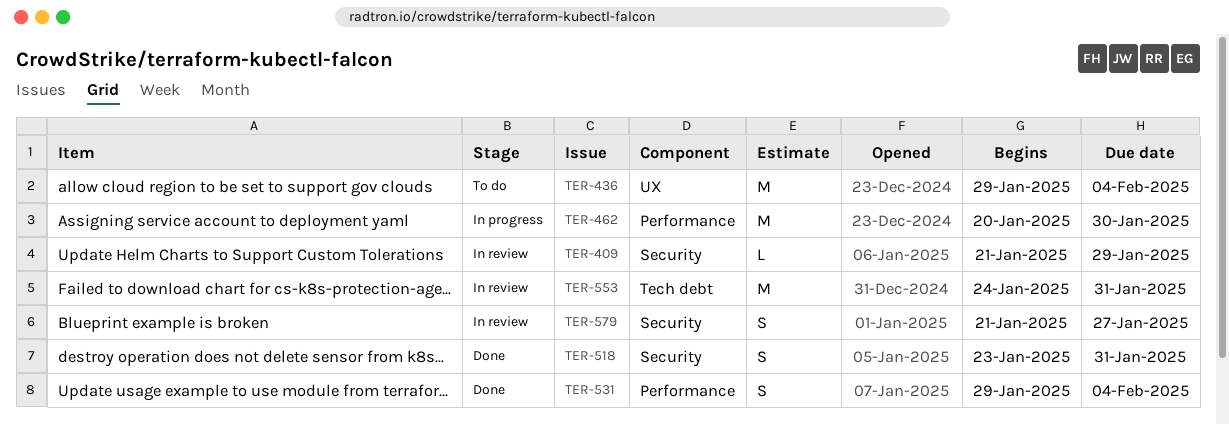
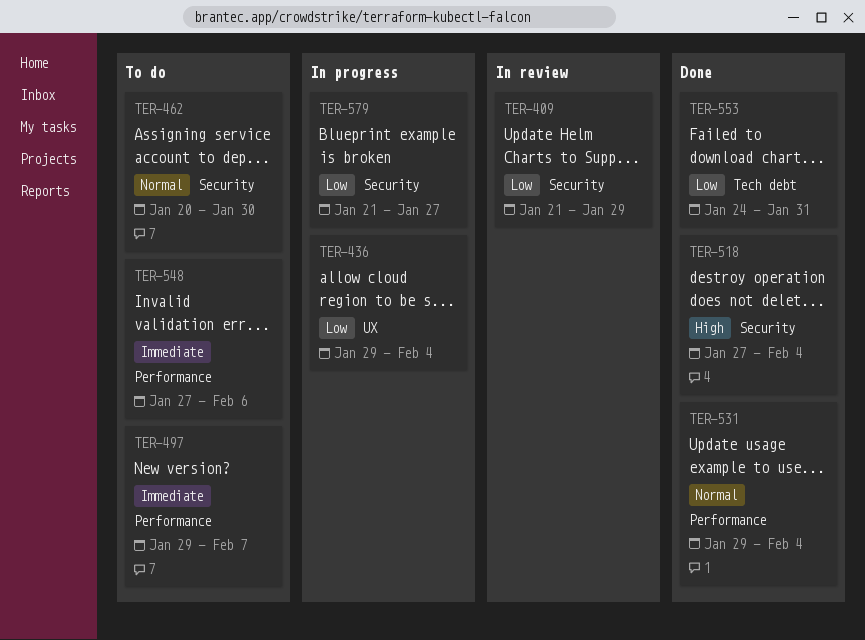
TER-436, status: To do -> In progress
TER-462, status: In progress -> To do
TER-462, label: Performance -> Security
TER-497: none -> present
TER-518, start: Jan 23 -> Jan 27
TER-518, due: Jan 31 -> Feb 4
TER-548: none -> present
TER-553, status: In review -> Done
TER-579, status: In review -> In progress

